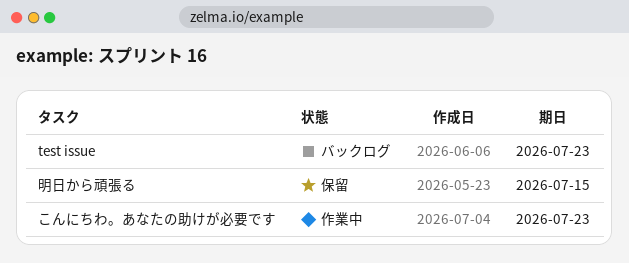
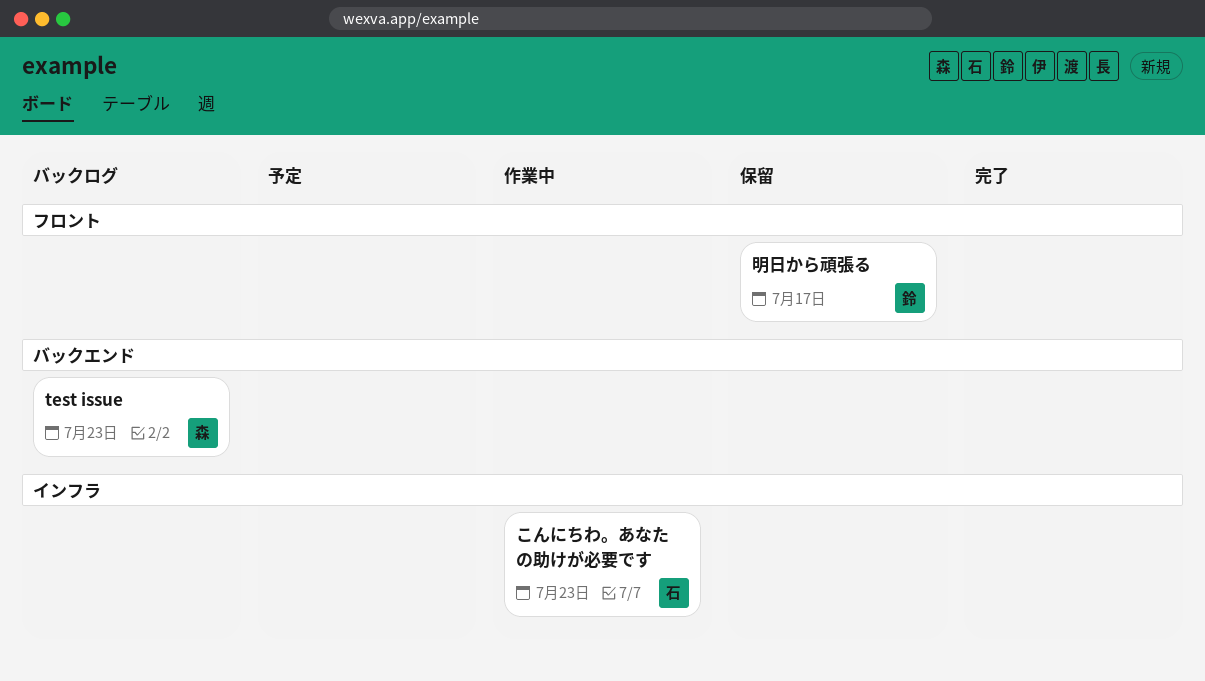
明日から頑張る, due: Jul 15 -> Jul 17

